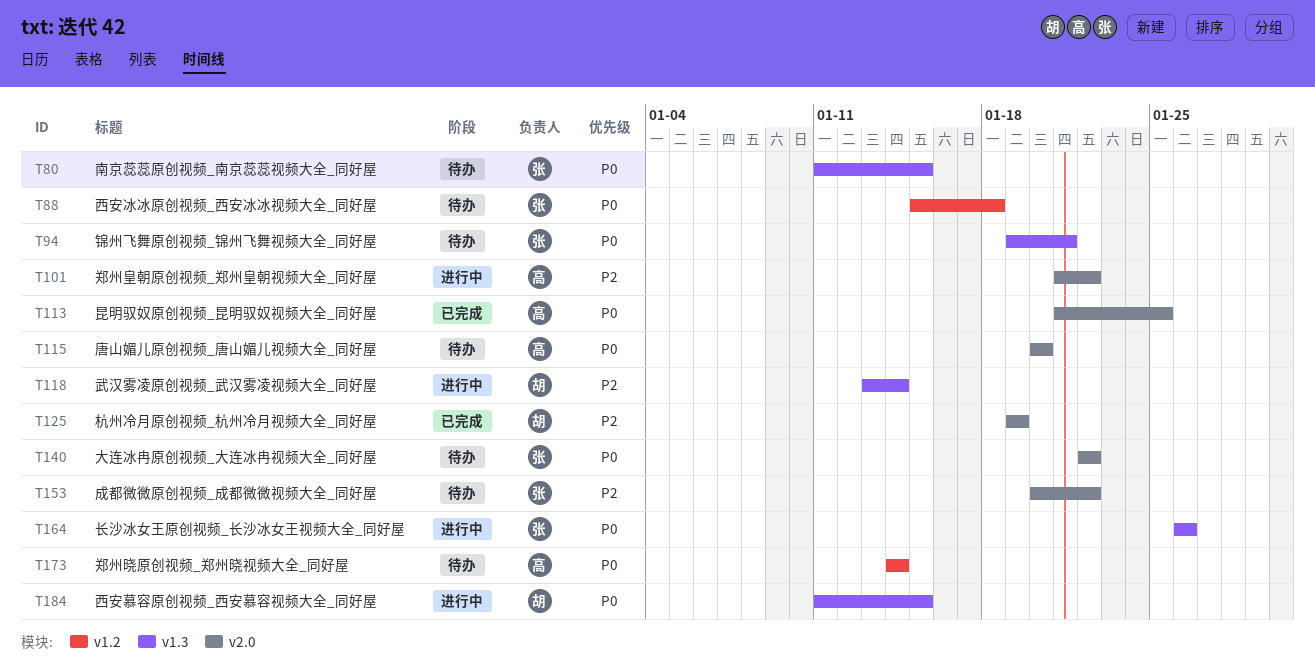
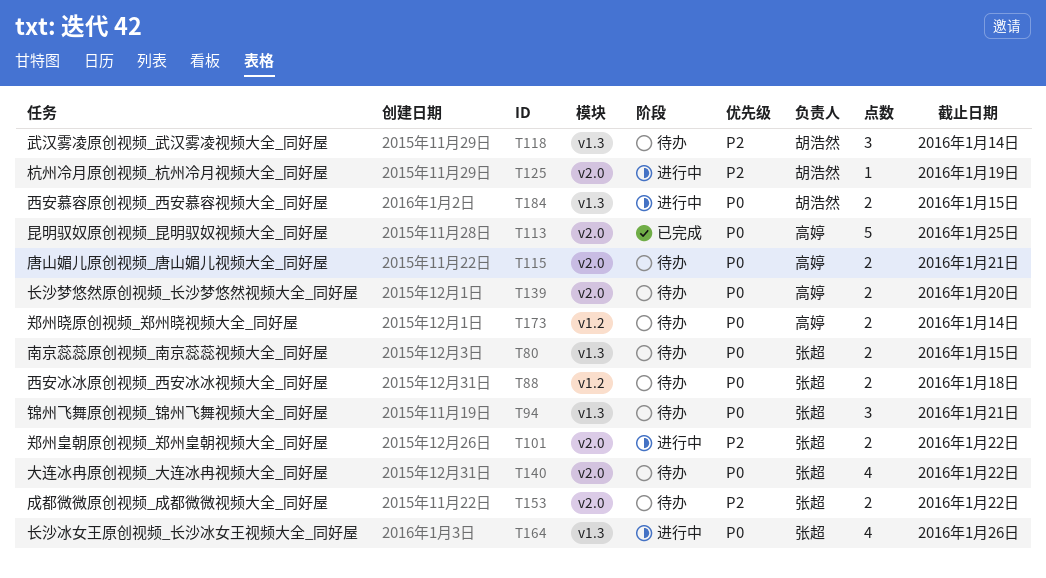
T101, owner: 高婷 -> 张超
T115, due: Jan 20 -> Jan 21
T118, status: 进行中 -> 待办
T125, status: 已完成 -> 进行中
T139: none -> present

